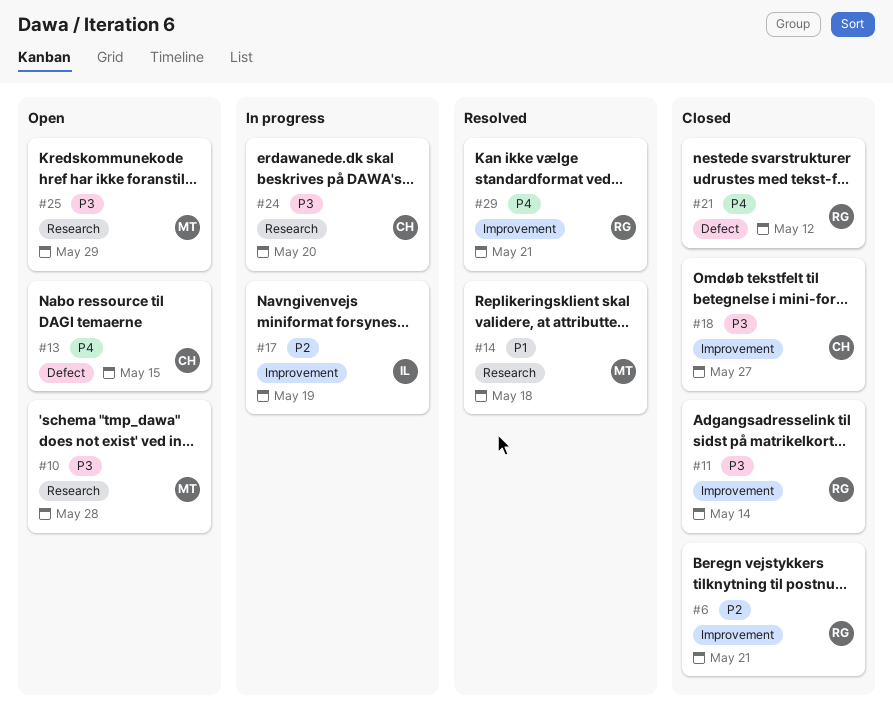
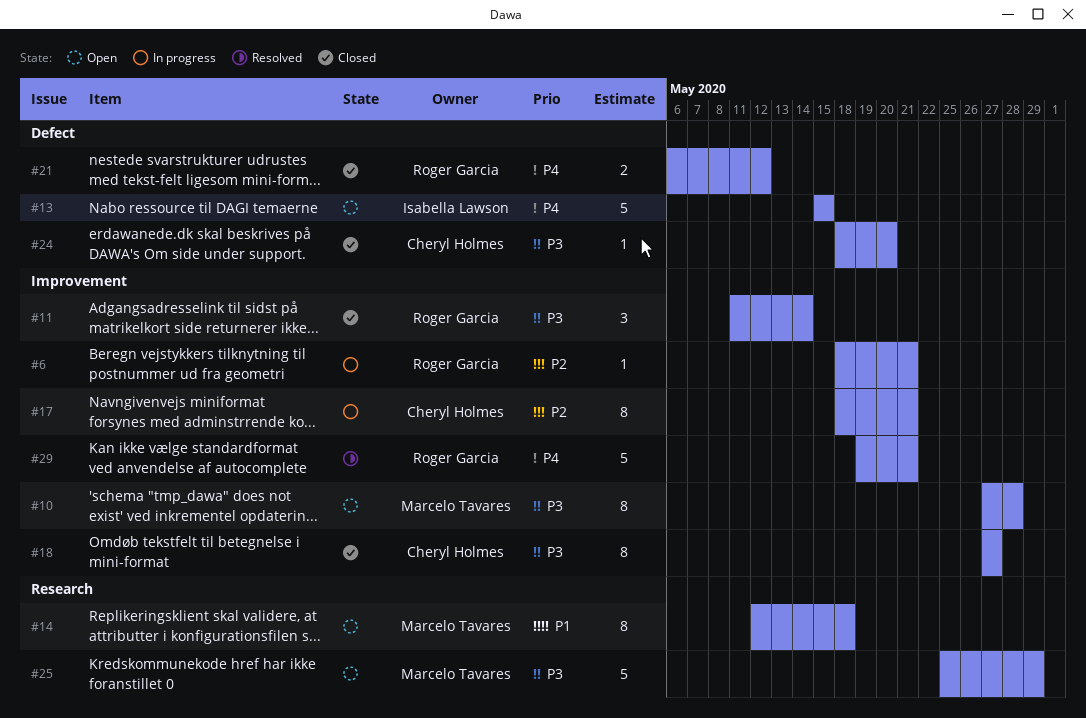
#6, status: Closed -> In progress
#10, label: Research -> Improvement
#13, owner: Cheryl Holmes -> Isabella Lawson
#14, status: Resolved -> Open
#17, owner: Isabella Lawson -> Cheryl Holmes
#17, due: May 19 -> May 21
#24, status: In progress -> Closed
#24, label: Research -> Defect

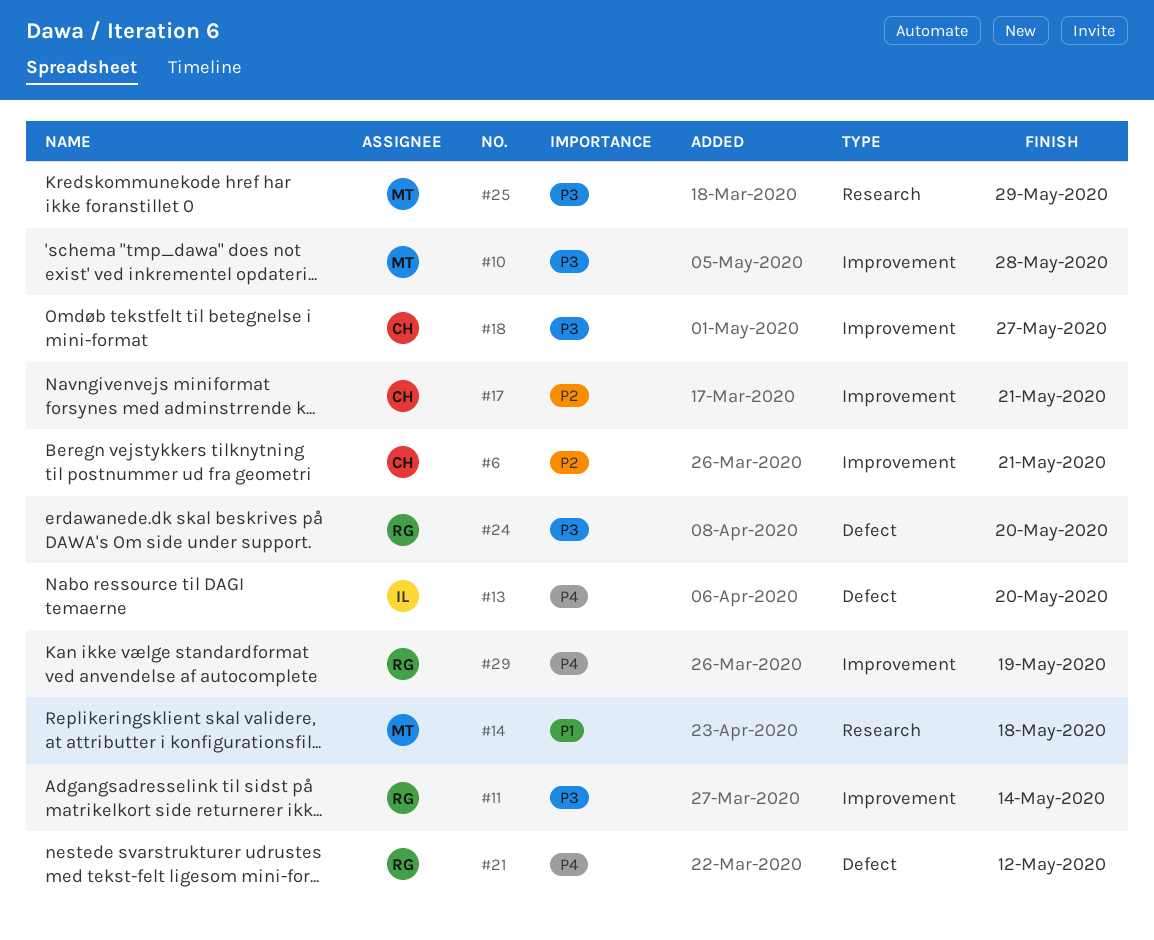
#6, owner: Roger Garcia -> Cheryl Holmes
#13, due: May 15 -> May 20
#24, owner: Cheryl Holmes -> Roger Garcia
#29, due: May 21 -> May 19

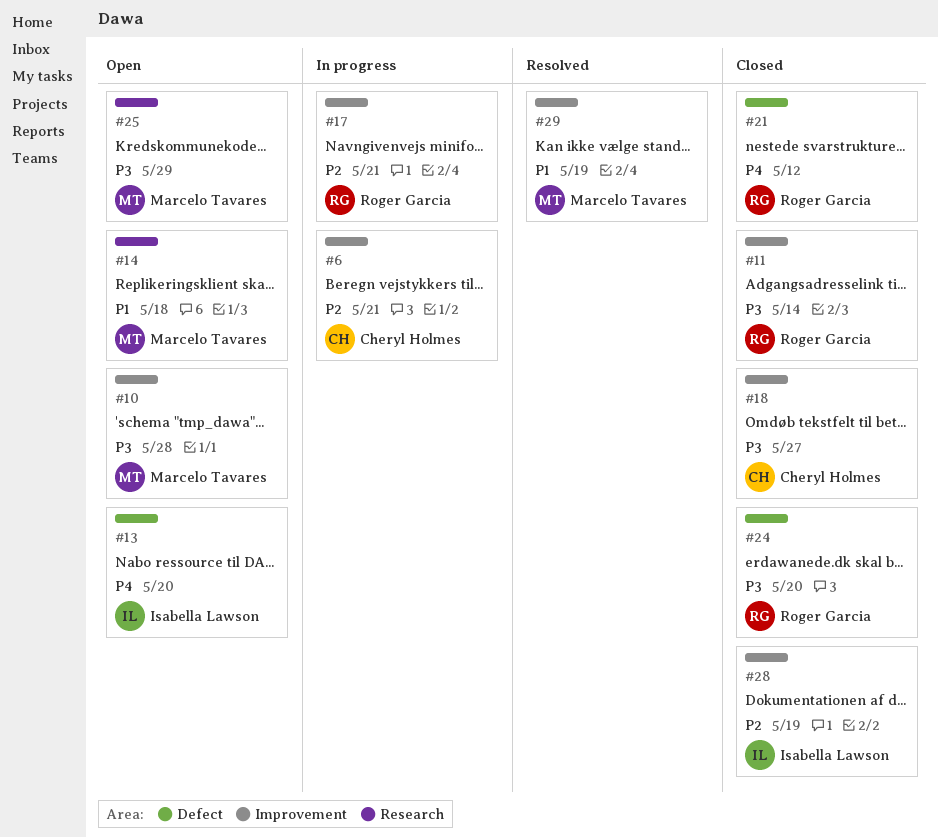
#17, owner: Cheryl Holmes -> Roger Garcia
#28: none -> present
#29, owner: Roger Garcia -> Marcelo Tavares
#29, priority: P4 -> P1

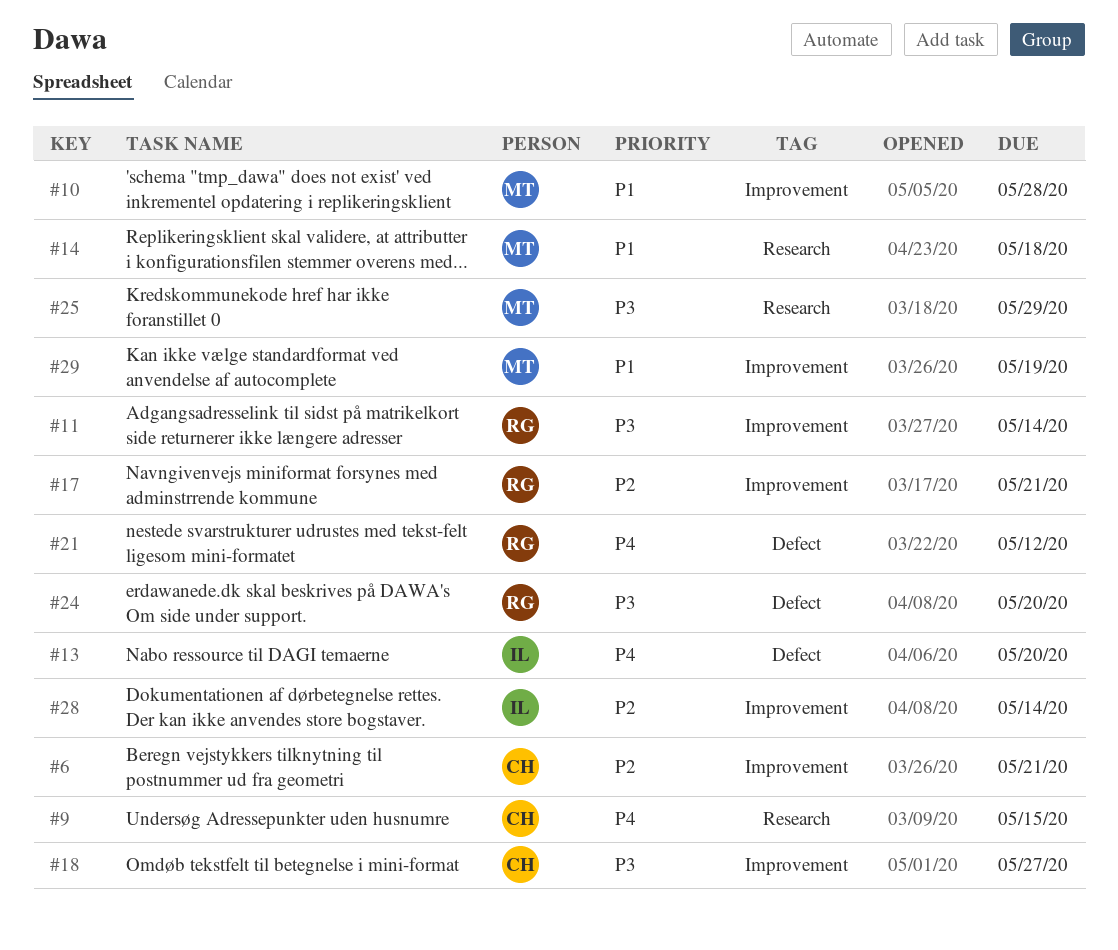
#9: none -> present
#10, priority: P3 -> P1
#28, due: May 19 -> May 14

